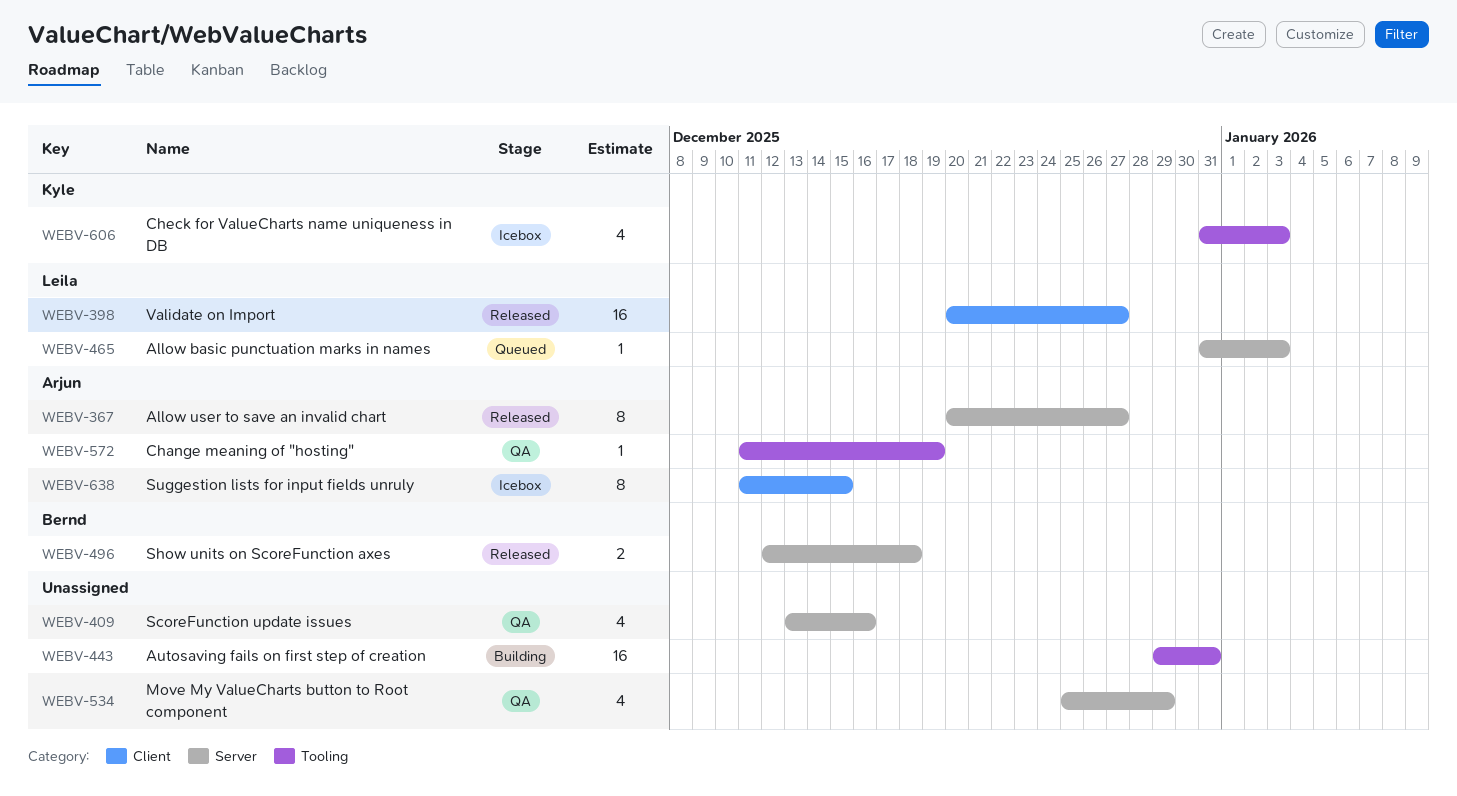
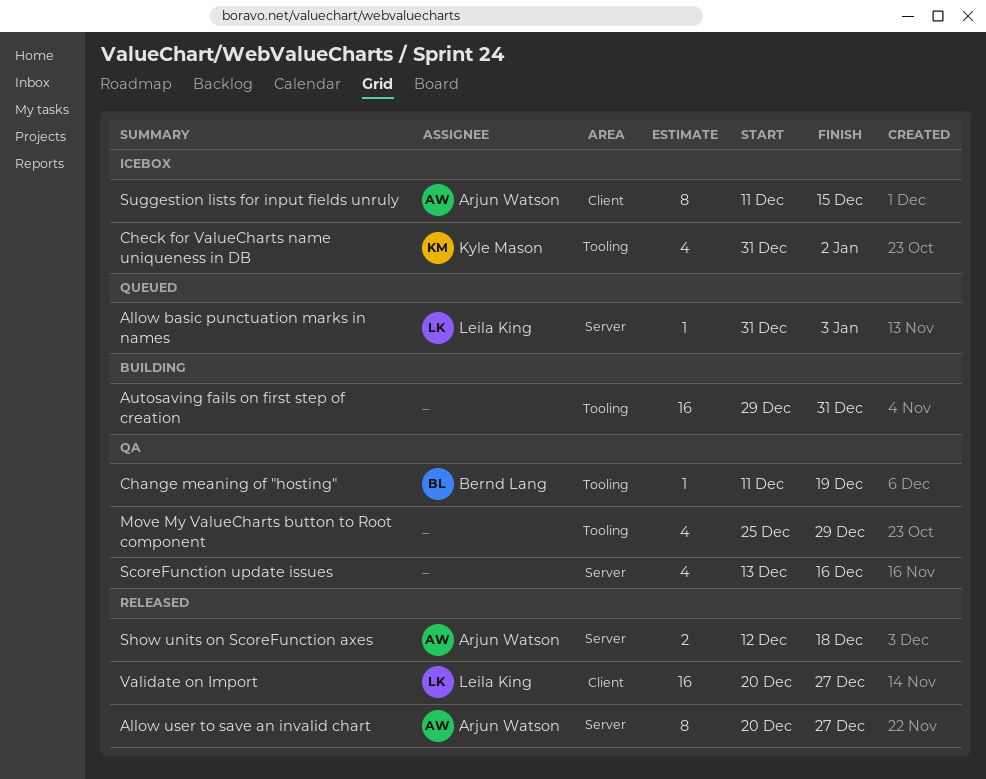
Change meaning of "hosting", owner: Arjun Watson -> Bernd Lang
Check for ValueCharts name uniqueness in DB, due: Jan 3 -> Jan 2
Move My ValueCharts button to Root component, label: Server -> Tooling
Show units on ScoreFunction axes, owner: Bernd Lang -> Arjun Watson

